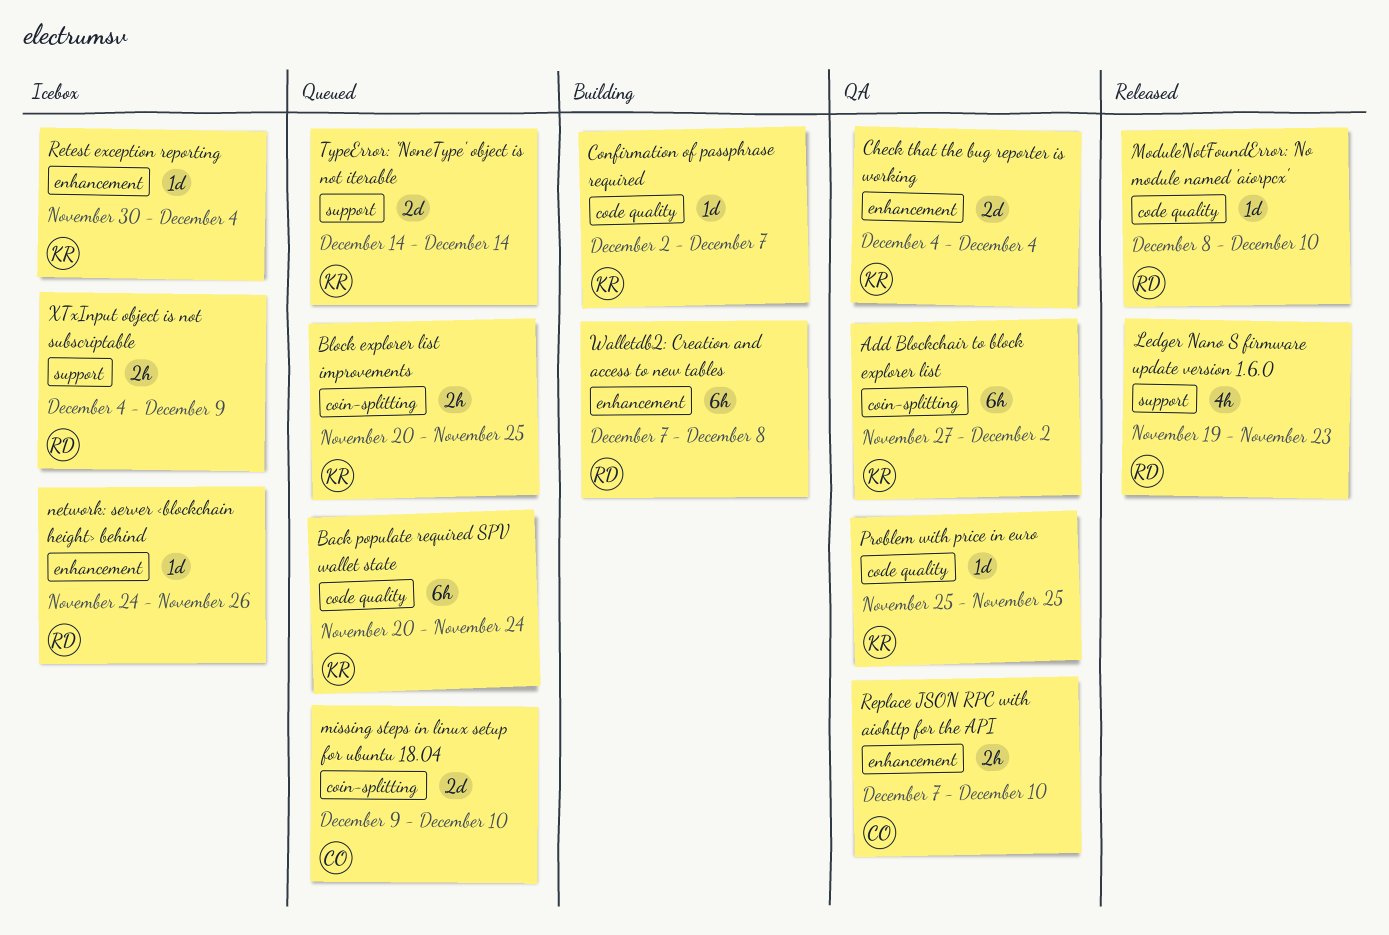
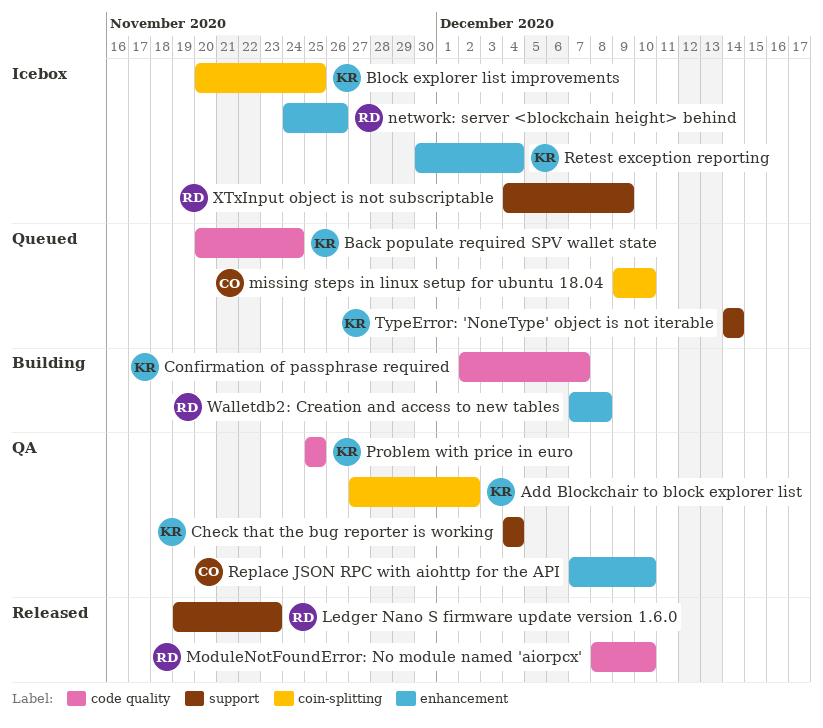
Block explorer list improvements, status: Queued -> Icebox
Check that the bug reporter is working, label: enhancement -> support

